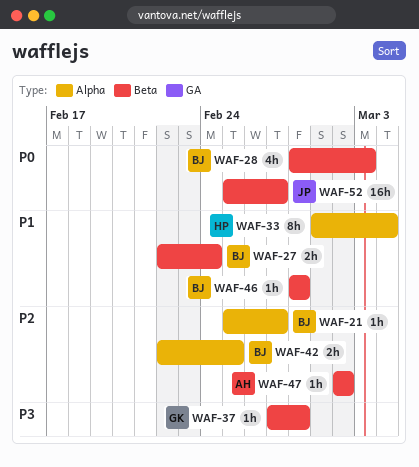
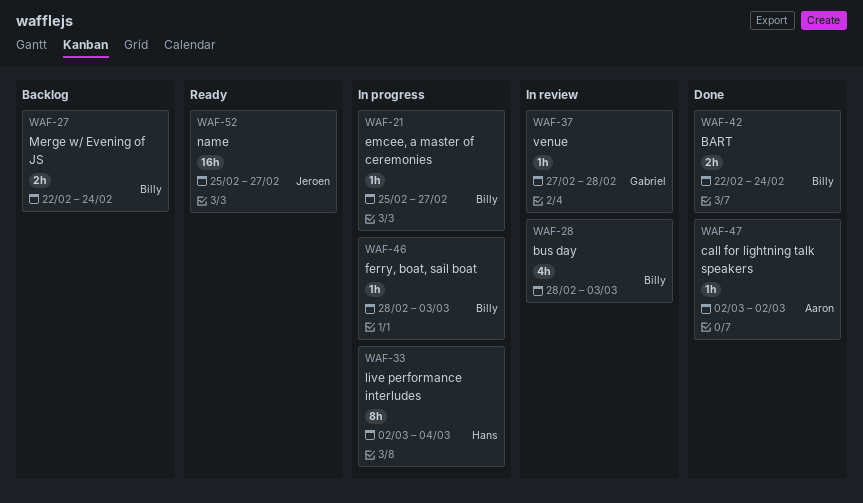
WAF-33, start: Mar 1 -> Mar 2
WAF-42, due: Feb 25 -> Feb 24
WAF-46, due: Feb 28 -> Mar 3

